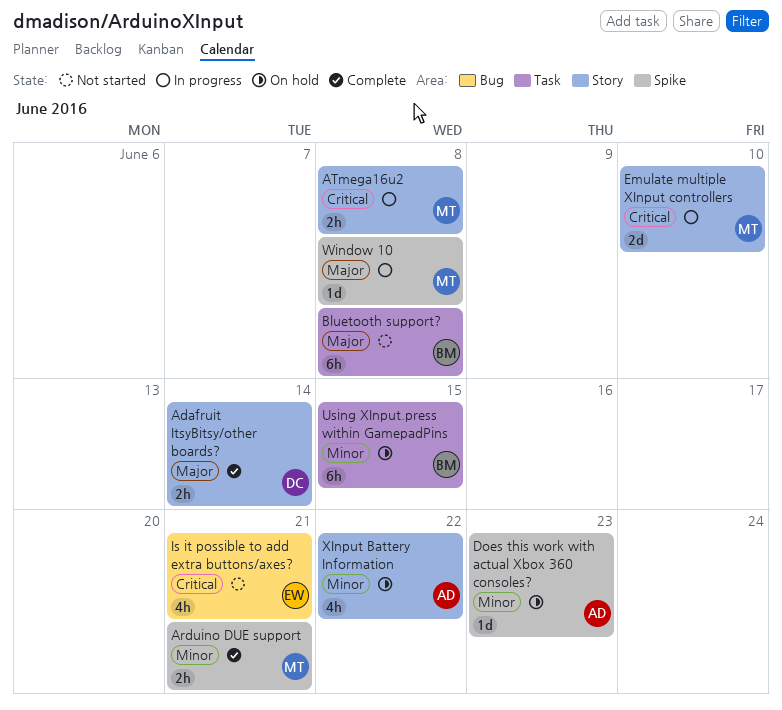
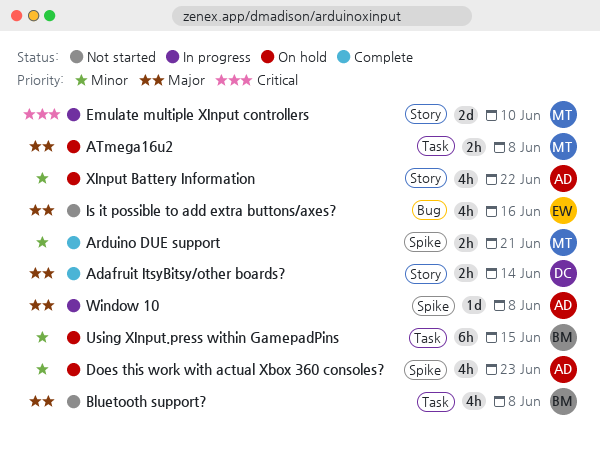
ATmega16u2, status: In progress -> On hold
ATmega16u2, priority: Critical -> Major
ATmega16u2, label: Story -> Task
Bluetooth support?, estimate: 6h -> 4h
Does this work with actual Xbox 360 consoles?, estimate: 1d -> 4h
Is it possible to add extra buttons/axes?, priority: Critical -> Major
Is it possible to add extra buttons/axes?, due: Jun 21 -> Jun 16
Window 10, owner: MT -> AD

